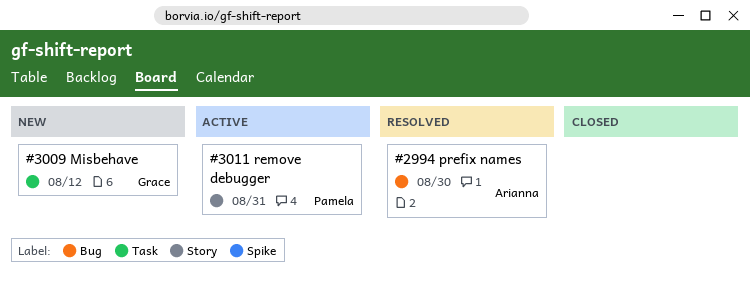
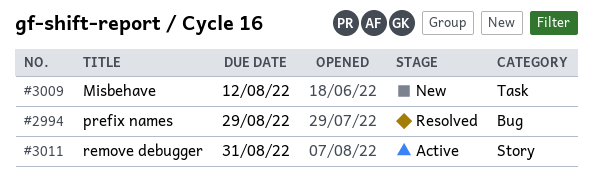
#2994, due: Aug 30 -> Aug 29

